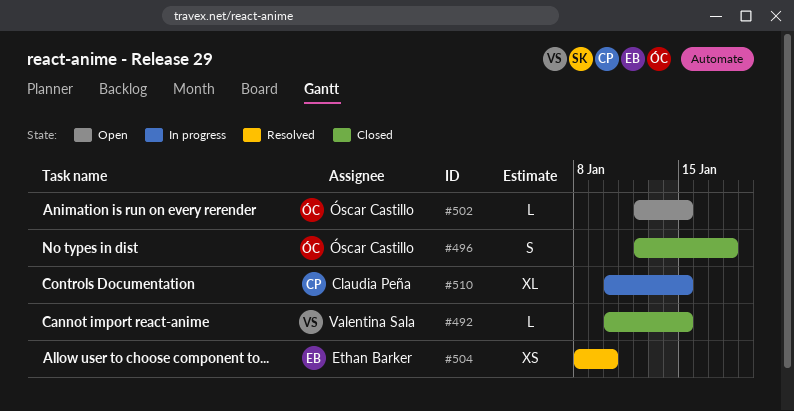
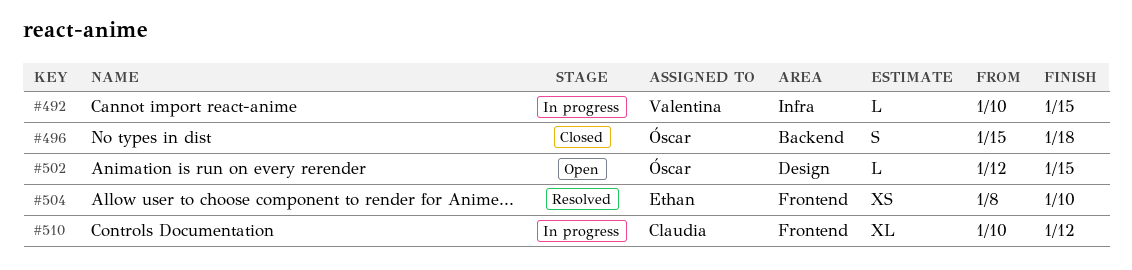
#492, status: Closed -> In progress
#496, start: Jan 12 -> Jan 15
#510, due: Jan 15 -> Jan 12

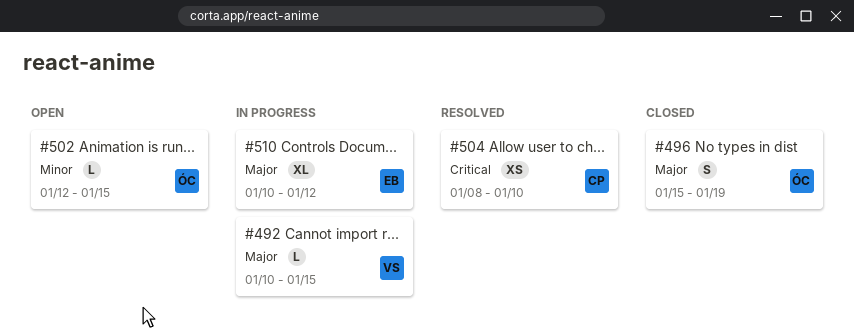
#496, due: Jan 18 -> Jan 19
#504, owner: Ethan -> Claudia
#510, owner: Claudia -> Ethan

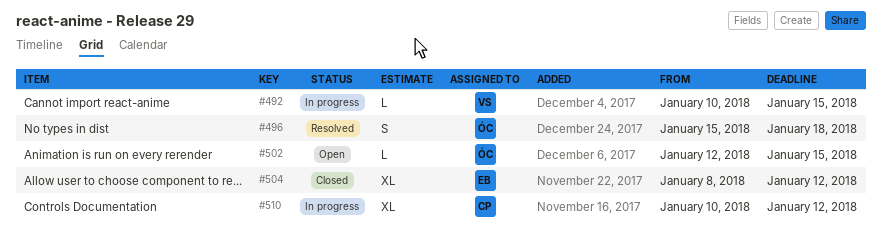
#496, status: Closed -> Resolved
#496, due: Jan 19 -> Jan 18
#504, status: Resolved -> Closed
#504, owner: CP -> EB
#504, estimate: XS -> XL
#504, due: Jan 10 -> Jan 12
#510, owner: EB -> CP

